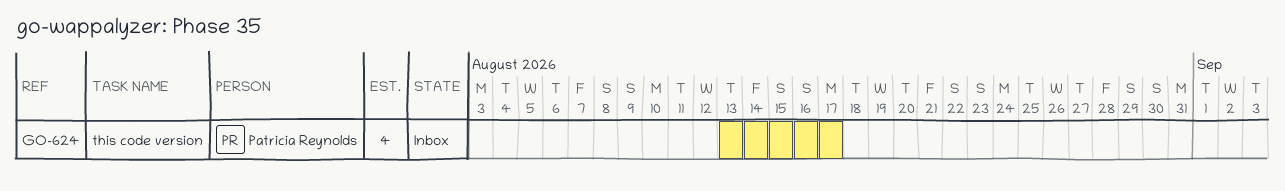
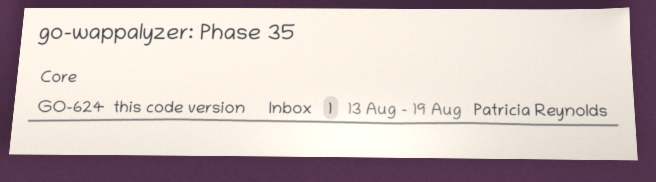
GO-624, estimate: 4 -> 1
GO-624, due: Aug 17 -> Aug 19

